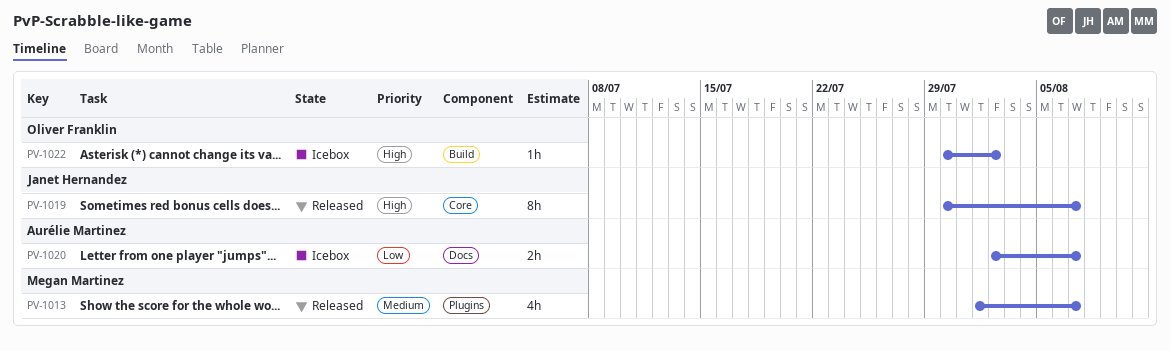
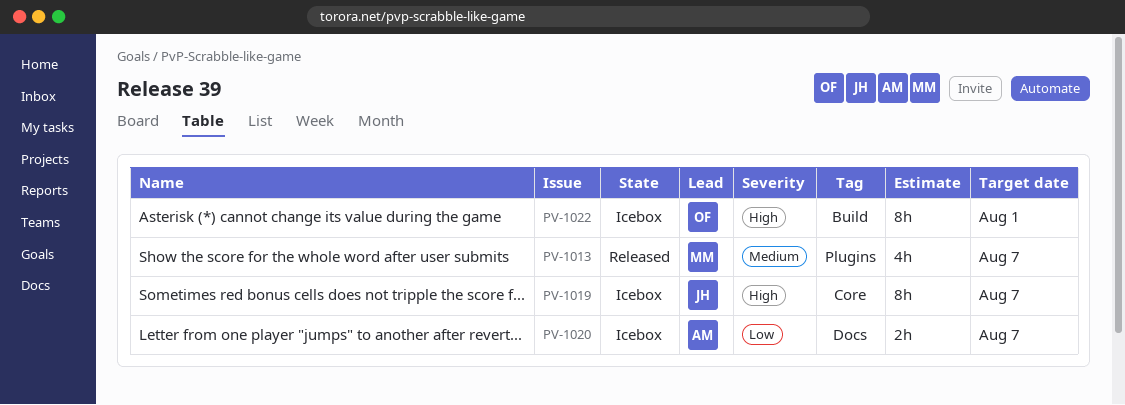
PV-1019, status: Released -> Icebox
PV-1022, estimate: 1h -> 8h
PV-1022, due: Aug 2 -> Aug 1

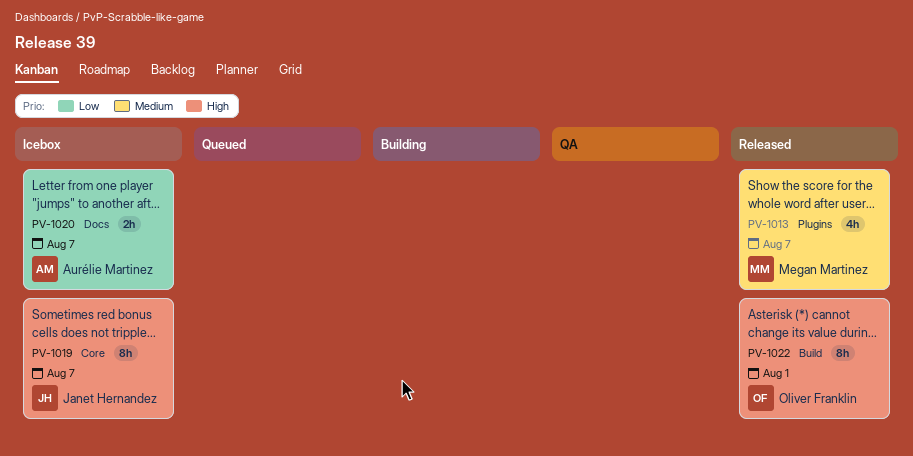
PV-1022, status: Icebox -> Released

